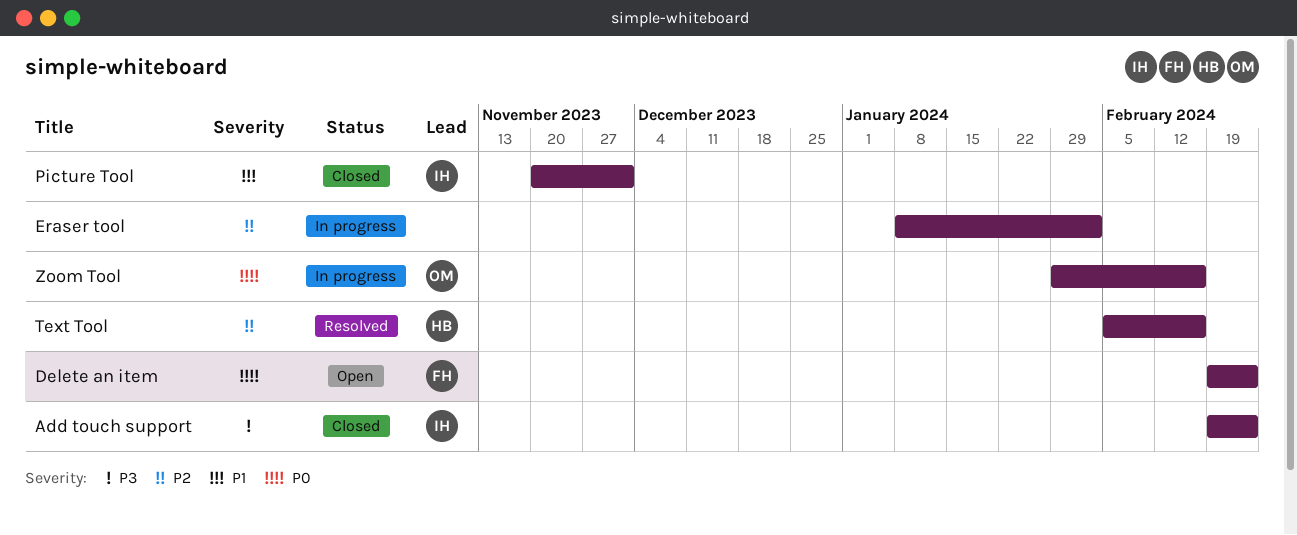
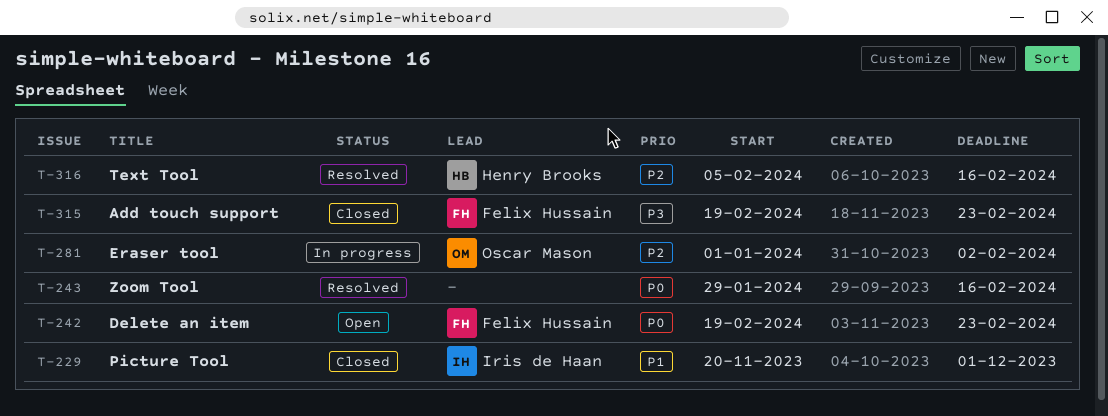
Add touch support, owner: Iris de Haan -> Felix Hussain
Eraser tool, owner: none -> Oscar Mason
Eraser tool, start: Jan 8 -> Jan 1
Zoom Tool, status: In progress -> Resolved
Zoom Tool, owner: Oscar Mason -> none

